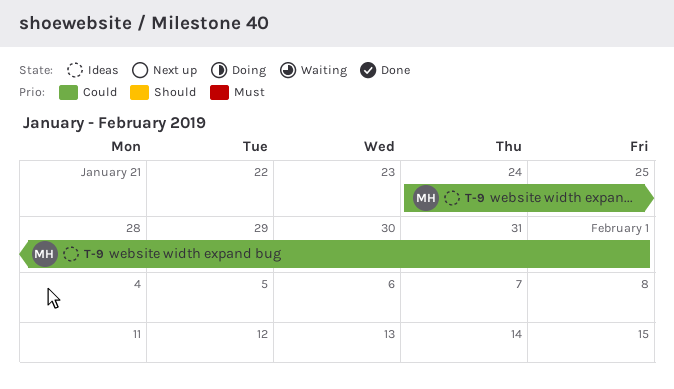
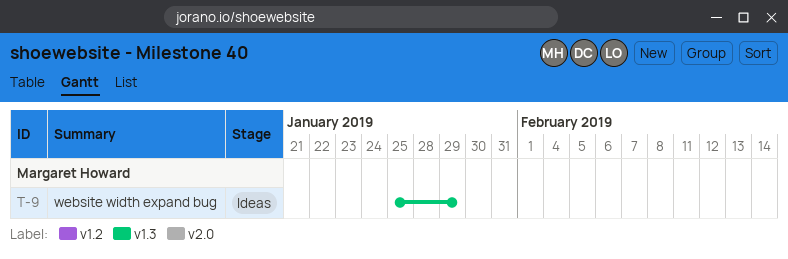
T-9, start: Jan 24 -> Jan 25
T-9, due: Feb 1 -> Jan 29

